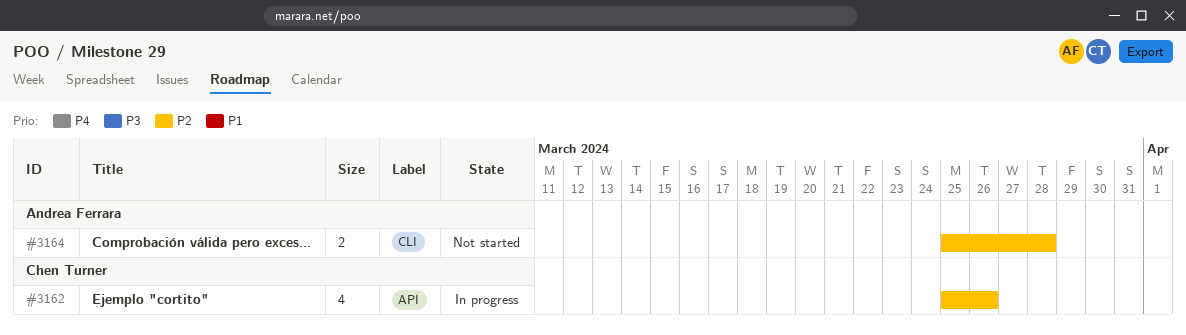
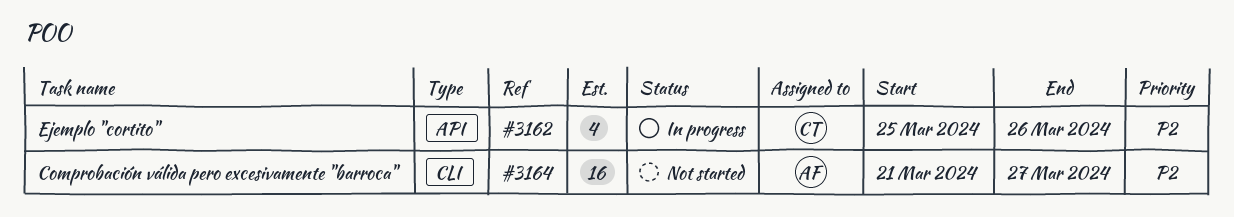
#3164, estimate: 2 -> 16
#3164, start: Mar 25 -> Mar 21
#3164, due: Mar 28 -> Mar 27

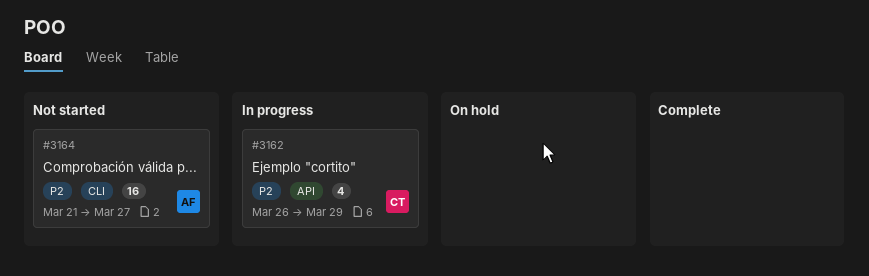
#3162, start: Mar 25 -> Mar 26
#3162, due: Mar 26 -> Mar 29

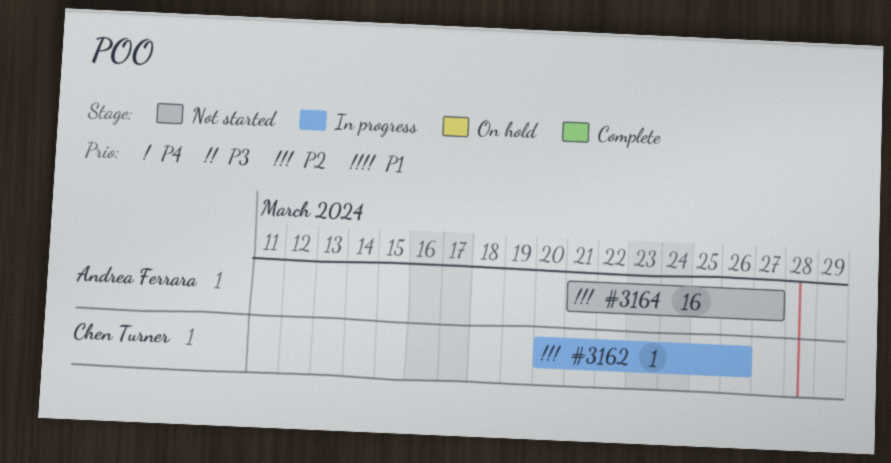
#3162, estimate: 4 -> 1
#3162, start: Mar 26 -> Mar 20
#3162, due: Mar 29 -> Mar 26

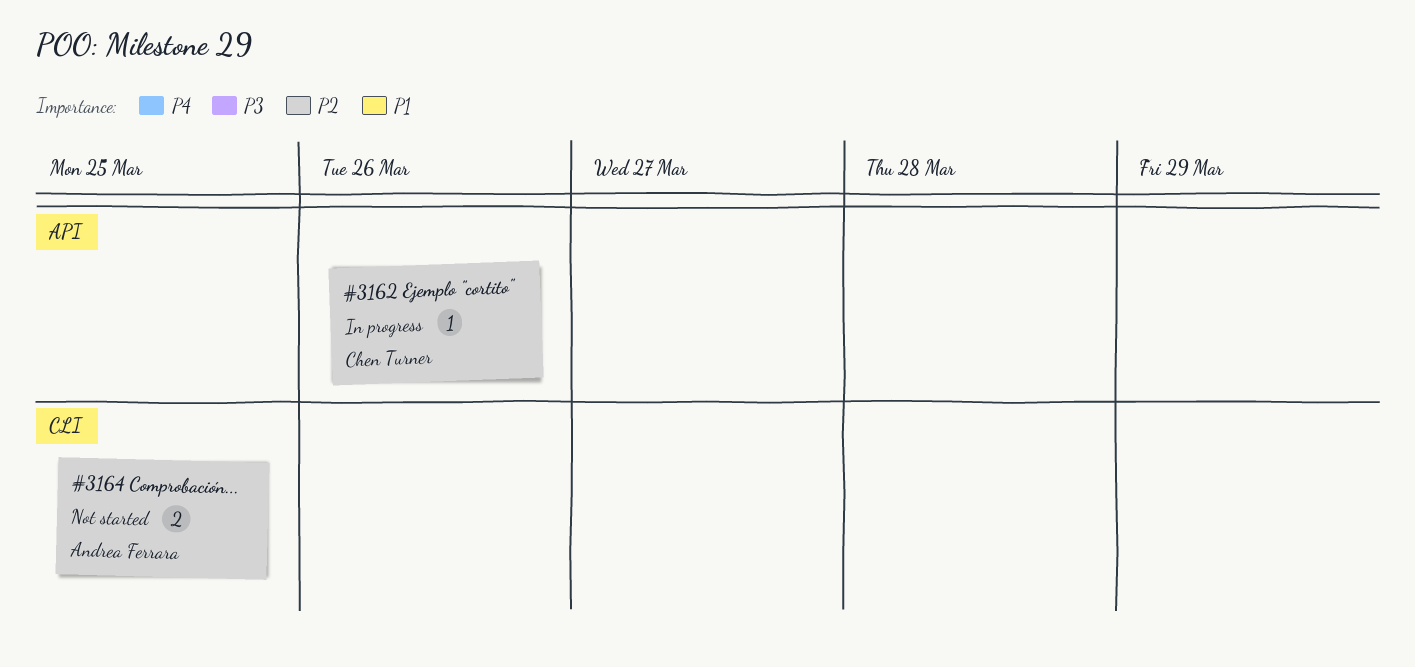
#3164, estimate: 16 -> 2
#3164, due: Mar 27 -> Mar 25

